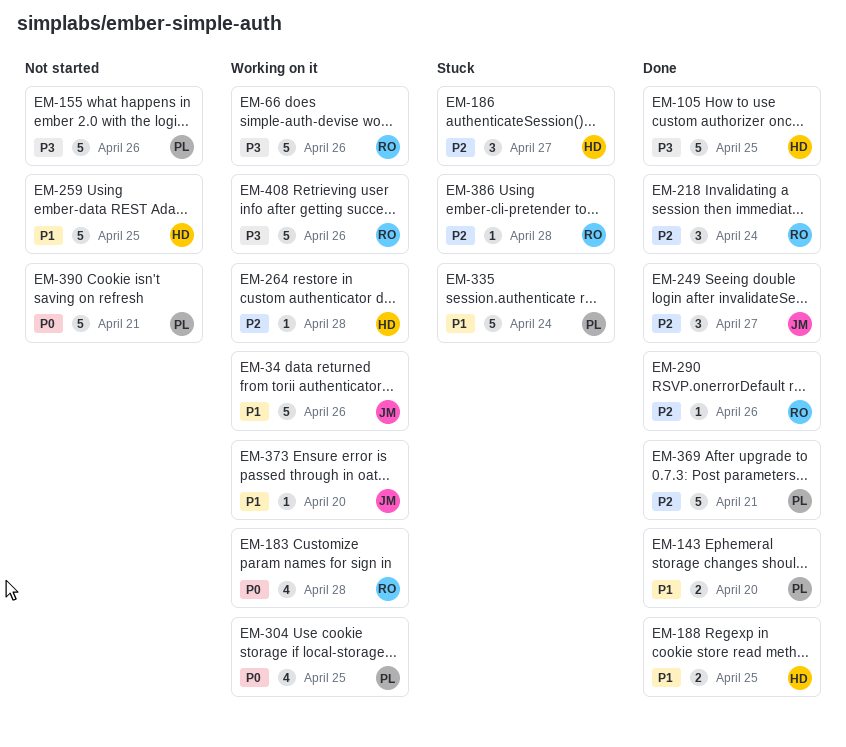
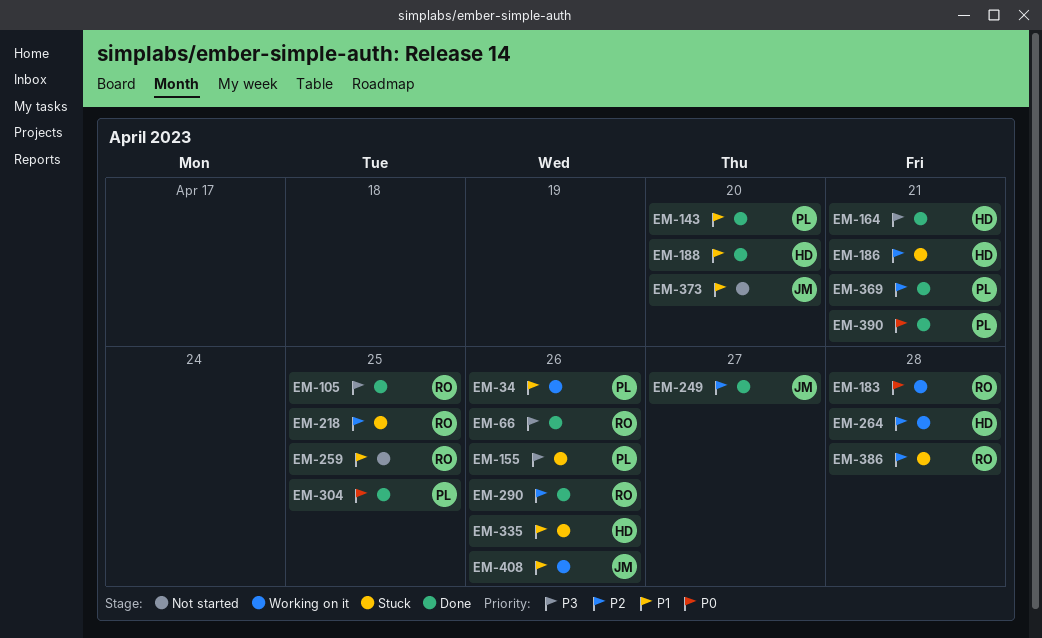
EM-34, owner: JM -> PL
EM-66, status: Working on it -> Done
EM-105, owner: HD -> RO
EM-155, status: Not started -> Stuck
EM-164: none -> present
EM-186, due: Apr 27 -> Apr 21
EM-188, due: Apr 25 -> Apr 20
EM-218, status: Done -> Stuck
EM-218, due: Apr 24 -> Apr 25
EM-259, owner: HD -> RO
EM-304, status: Working on it -> Done
EM-335, owner: PL -> HD
EM-335, due: Apr 24 -> Apr 26
EM-373, status: Working on it -> Not started
EM-390, status: Not started -> Done
EM-408, owner: RO -> JM
EM-408, priority: P3 -> P1

